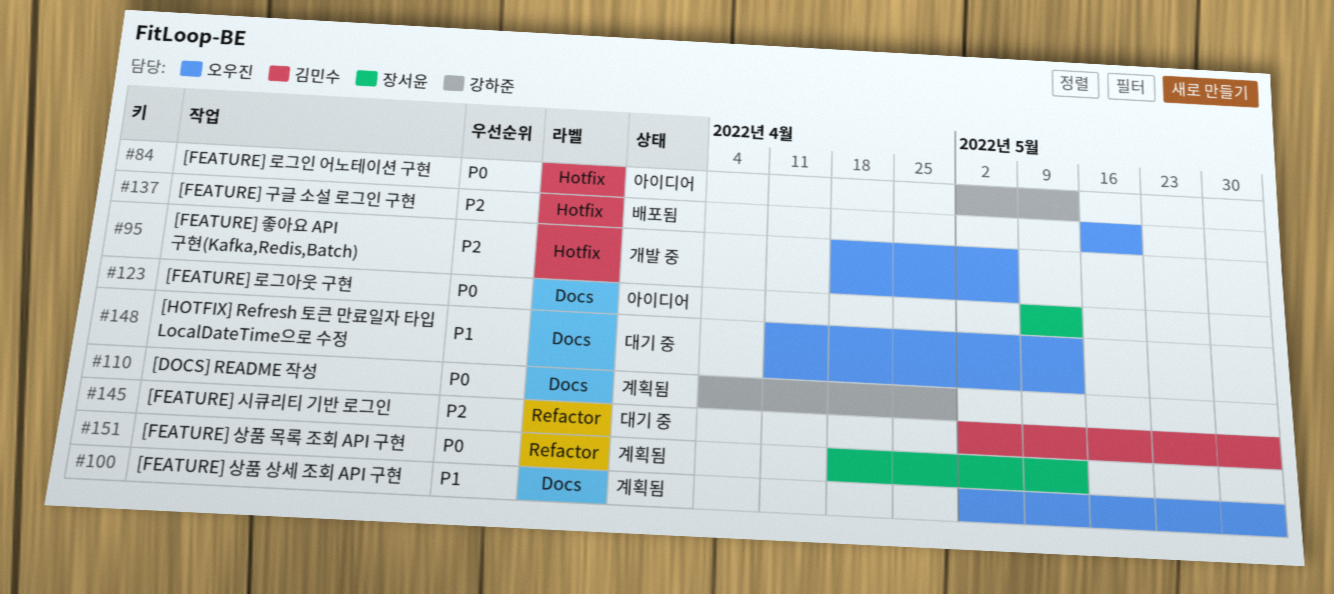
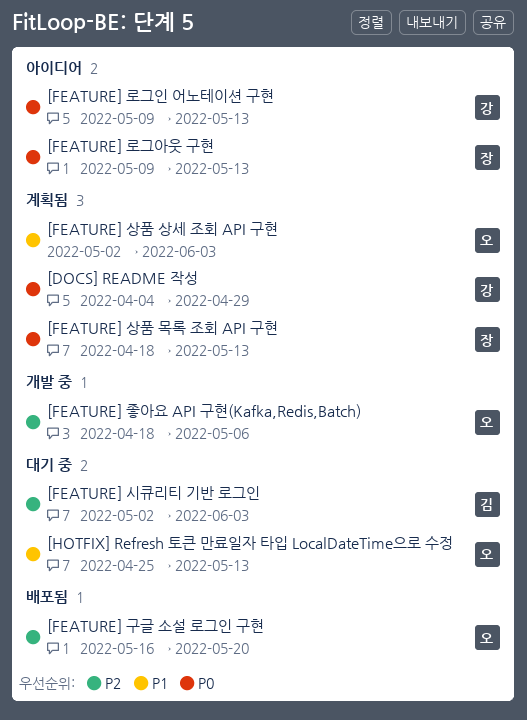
[FEATURE] 로그인 어노테이션 구현, start: May 2 -> May 9
[HOTFIX] Refresh 토큰 만료일자 타입 LocalDateTime으로 수정, start: Apr 11 -> Apr 25

